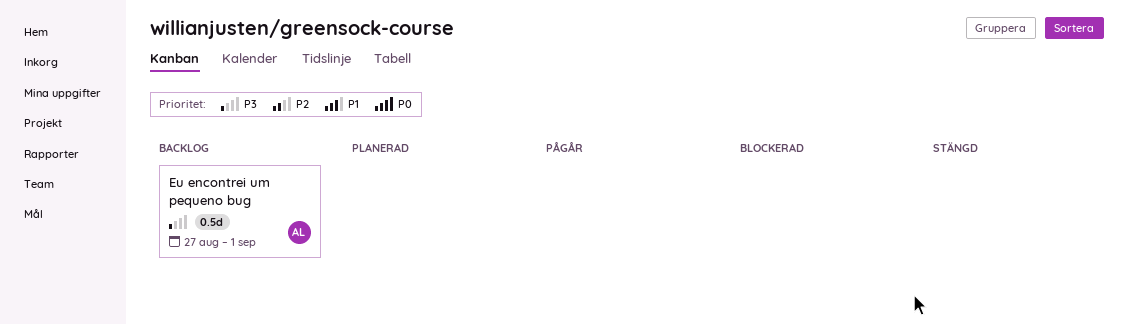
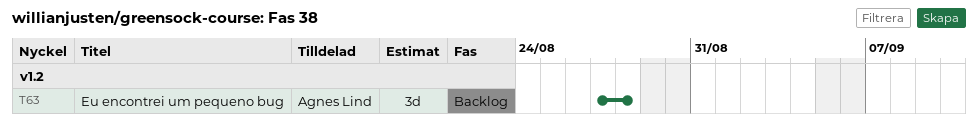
Eu encontrei um pequeno bug, estimate: 0.5d -> 3d
Eu encontrei um pequeno bug, due: Sep 1 -> Aug 28

